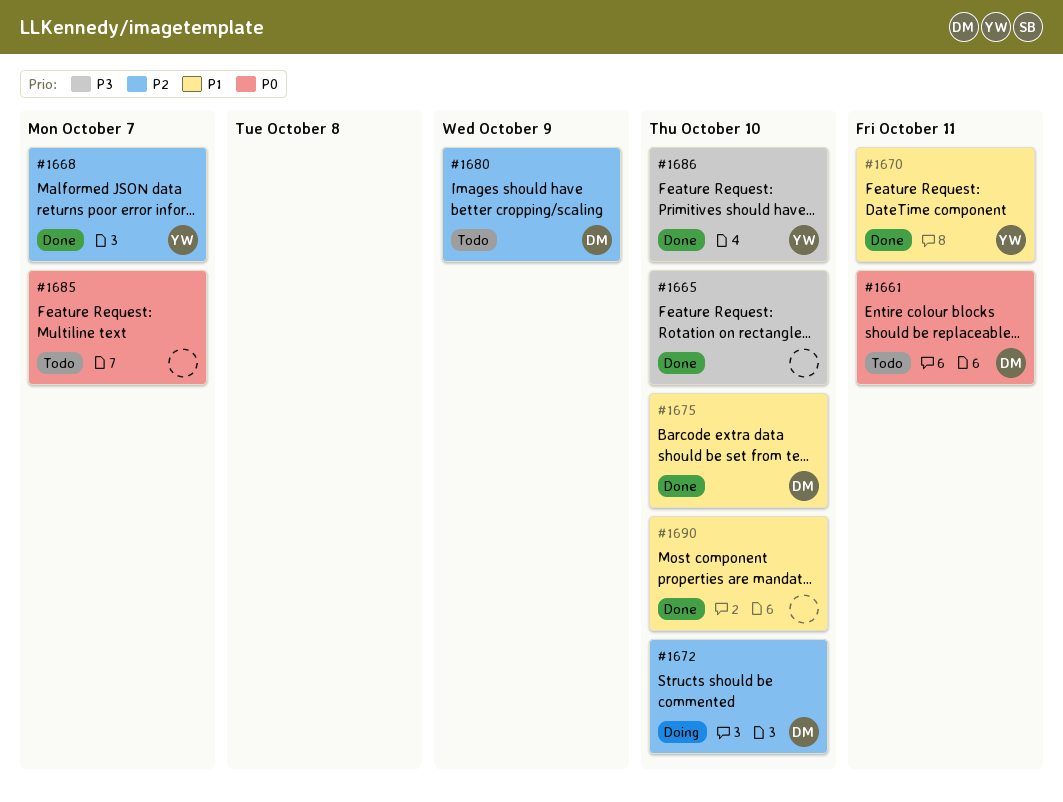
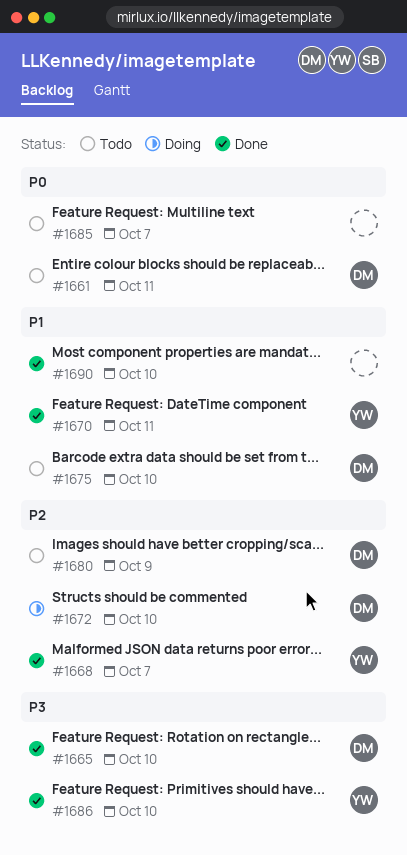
#1665, owner: none -> DM
#1675, status: Done -> Todo

